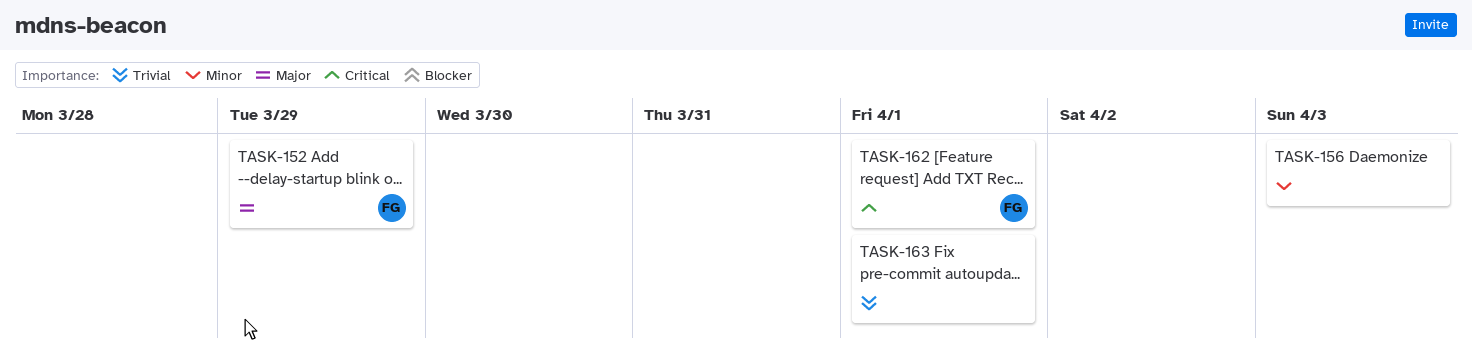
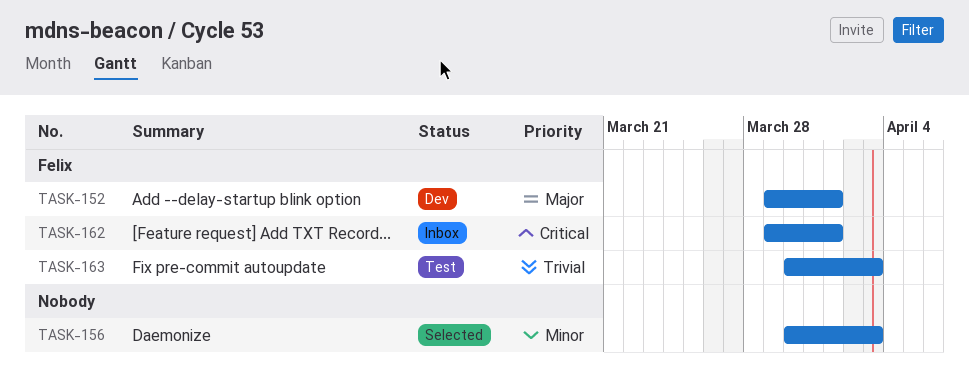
TASK-152, due: Mar 29 -> Apr 1
TASK-163, owner: none -> Felix
TASK-163, due: Apr 1 -> Apr 3

